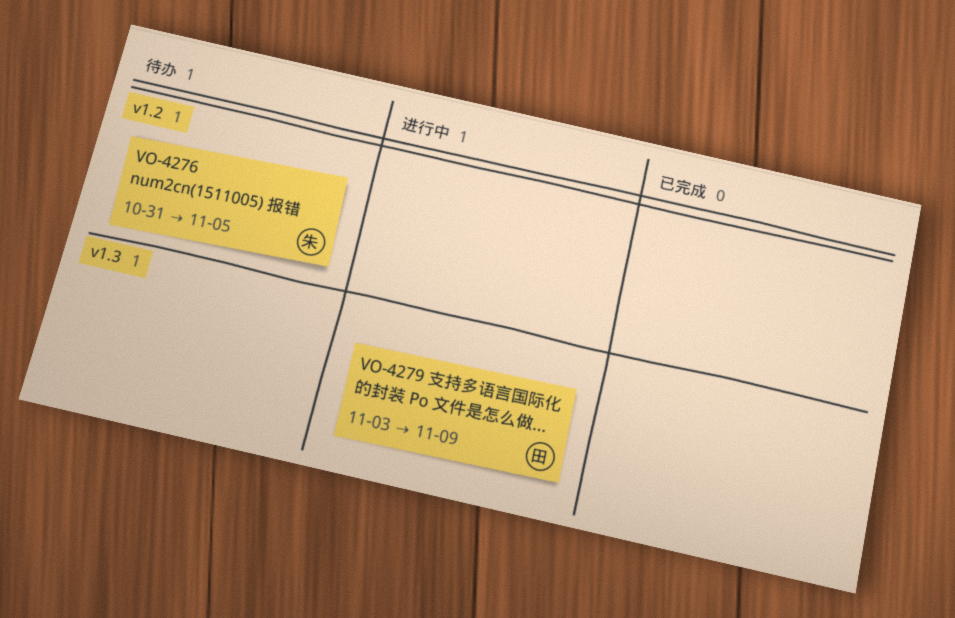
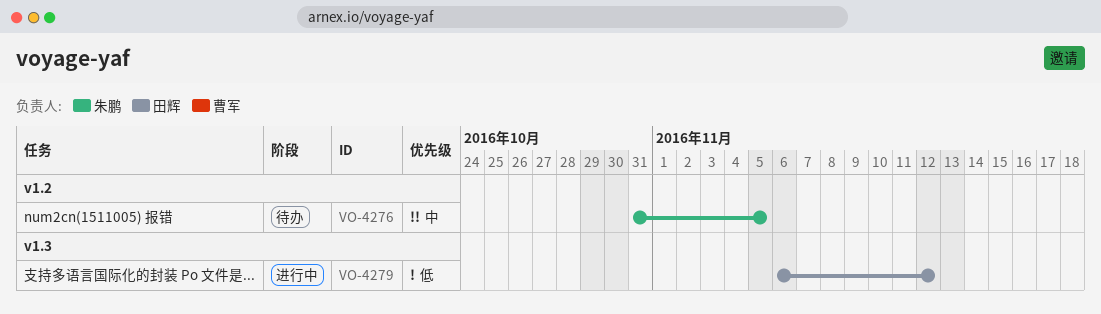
VO-4279, start: Nov 3 -> Nov 6
VO-4279, due: Nov 9 -> Nov 12

